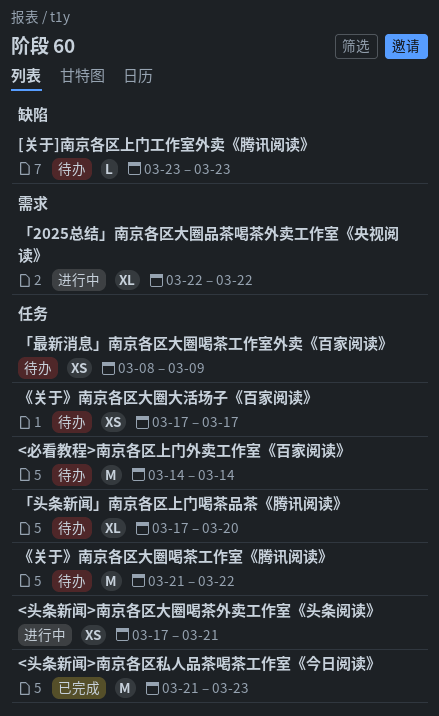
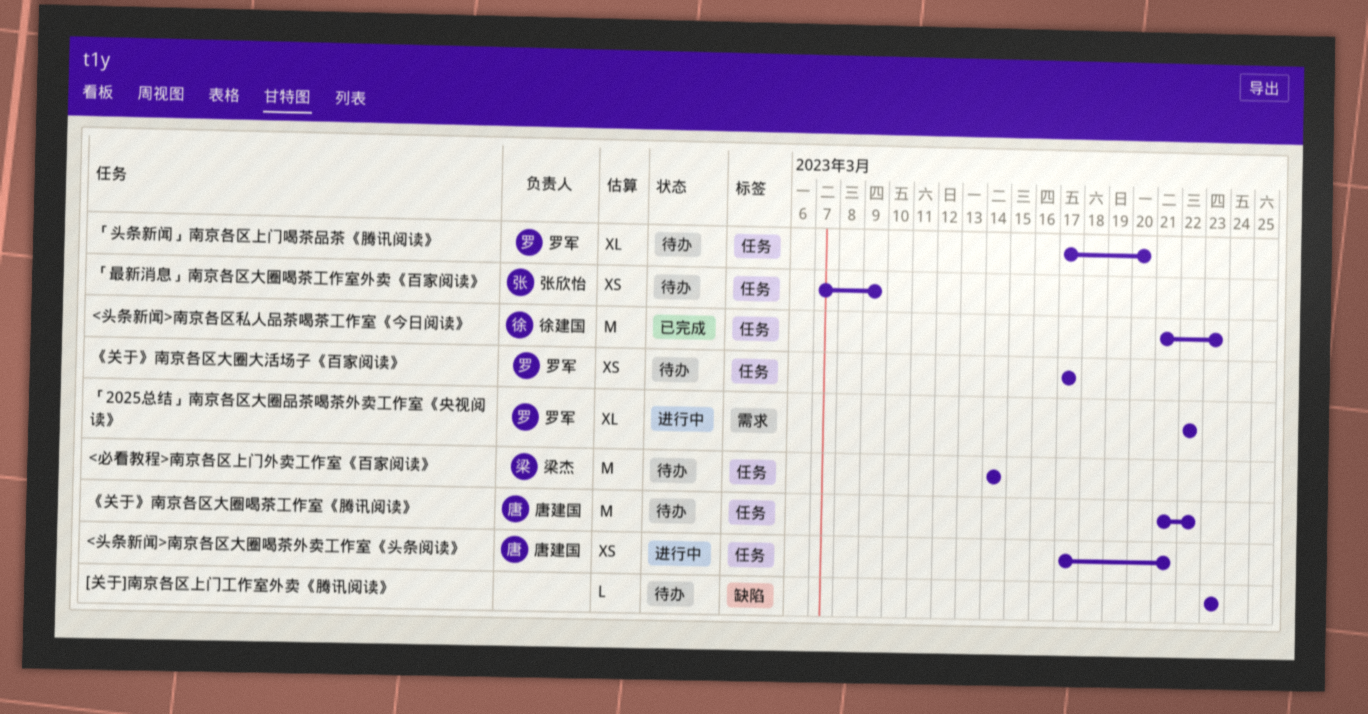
「最新消息」南京各区大圈喝茶工作室外卖《百家阅读》, start: Mar 8 -> Mar 7

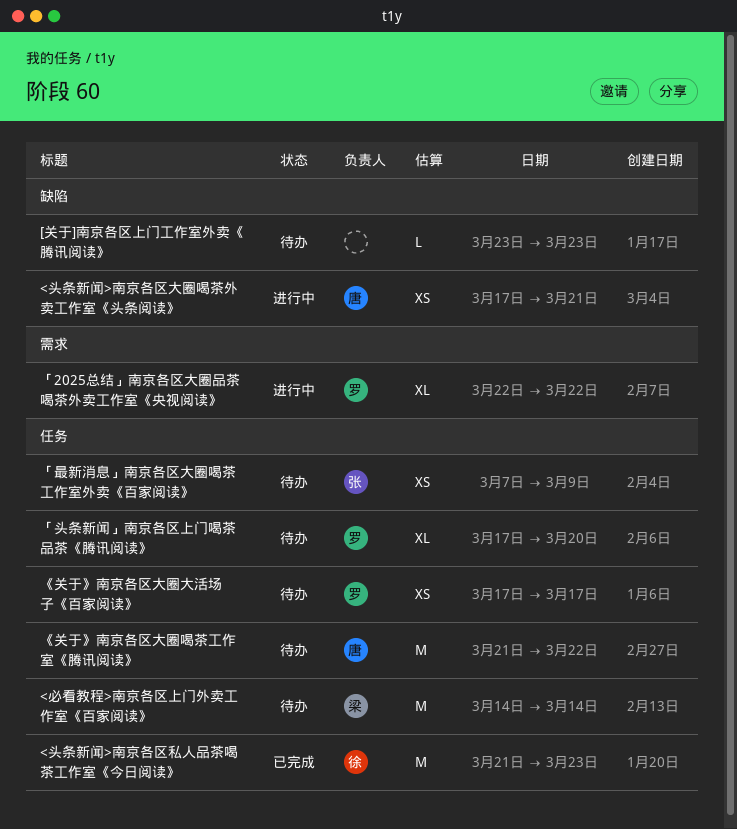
<头条新闻>南京各区大圈喝茶外卖工作室《头条阅读》, label: 任务 -> 缺陷

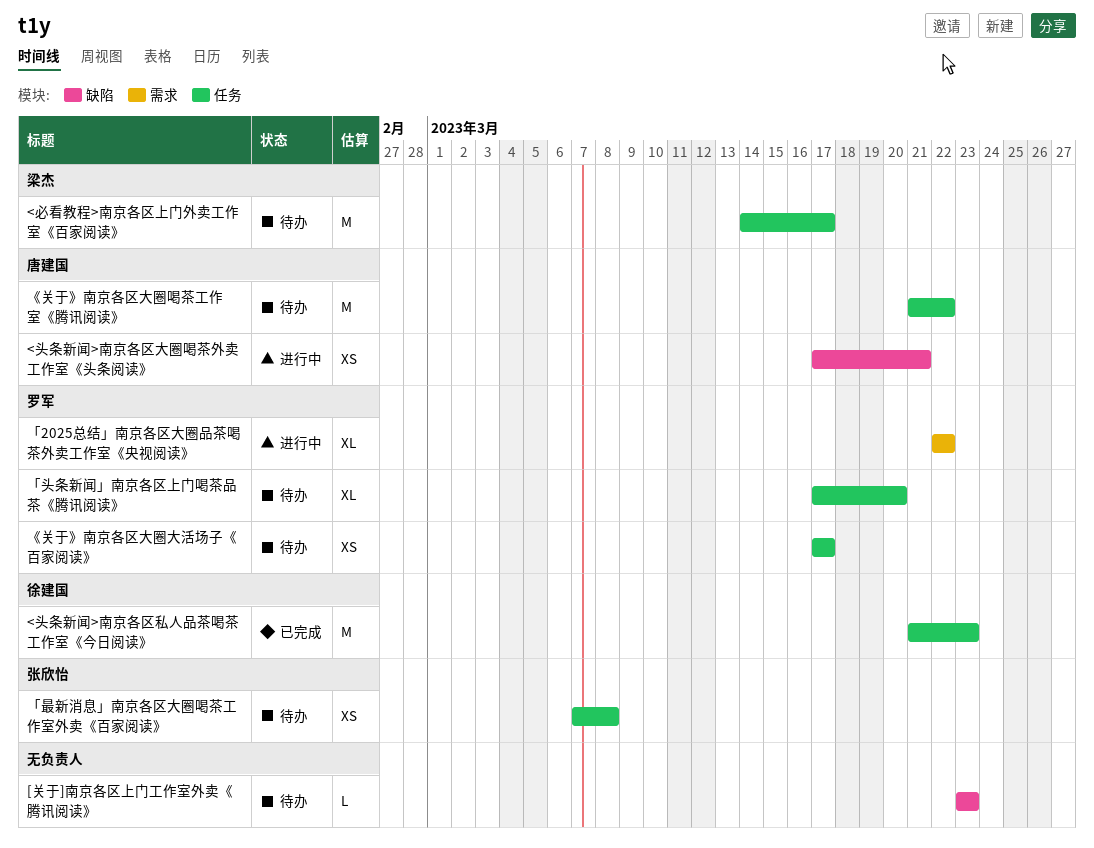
<必看教程>南京各区上门外卖工作室《百家阅读》, due: Mar 14 -> Mar 17
「最新消息」南京各区大圈喝茶工作室外卖《百家阅读》, due: Mar 9 -> Mar 8

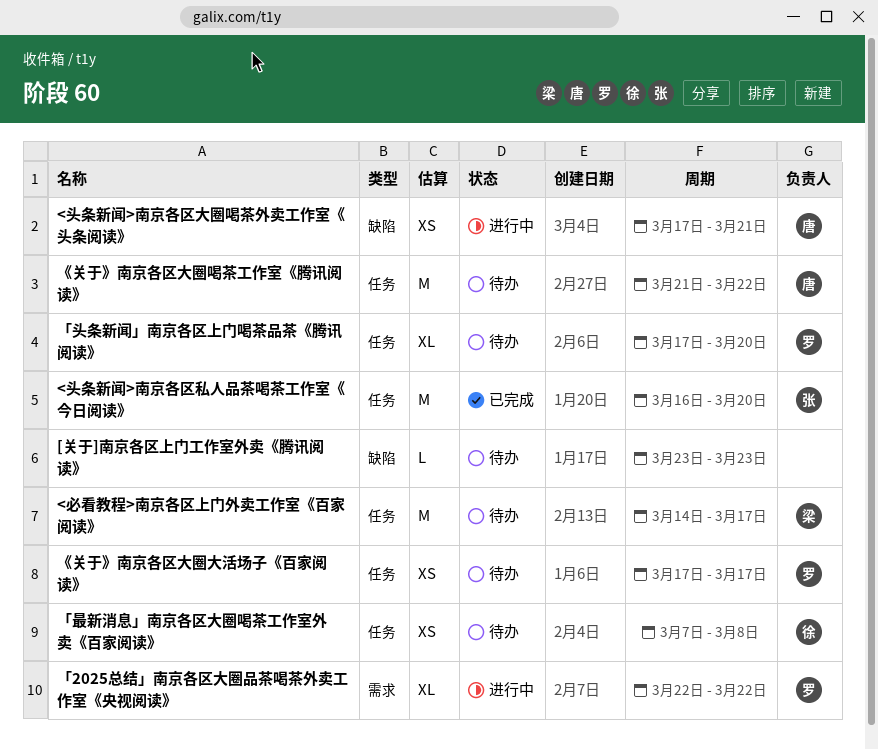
<头条新闻>南京各区私人品茶喝茶工作室《今日阅读》, owner: 徐建国 -> 张欣怡
<头条新闻>南京各区私人品茶喝茶工作室《今日阅读》, start: Mar 21 -> Mar 16
<头条新闻>南京各区私人品茶喝茶工作室《今日阅读》, due: Mar 23 -> Mar 20
「最新消息」南京各区大圈喝茶工作室外卖《百家阅读》, owner: 张欣怡 -> 徐建国

